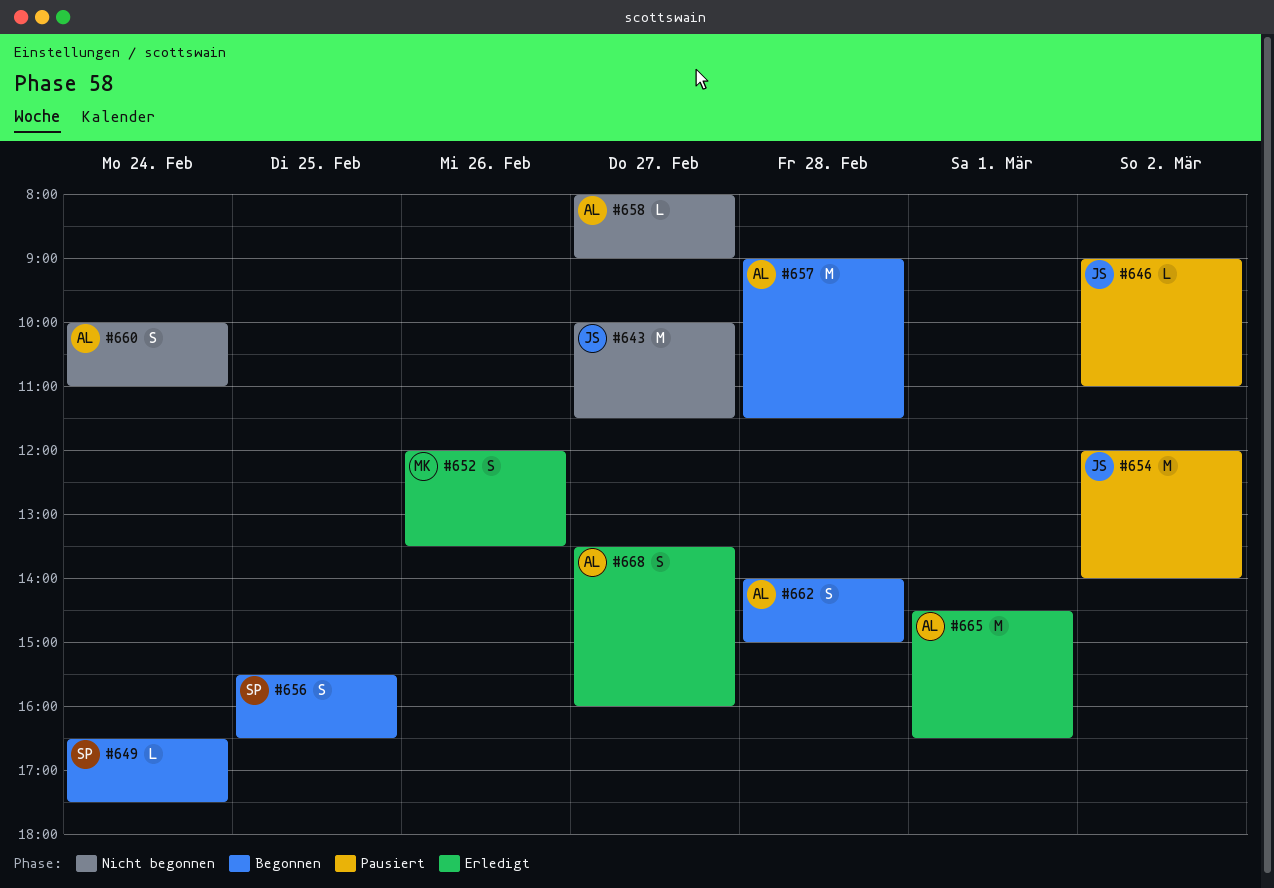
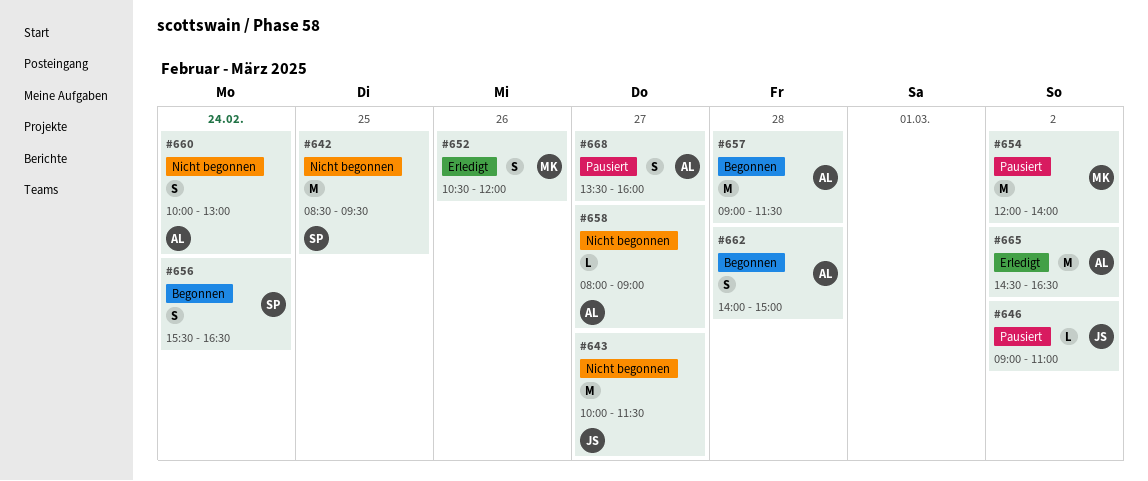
#642: none -> present
#649: present -> none
#652, begins: 12:00 -> 10:30
#652, ends: 13:30 -> 12:00
#654, owner: JS -> MK
#656, day: Feb 25 -> Feb 24
#660, ends: 11:00 -> 13:00
#665, day: Mar 1 -> Mar 2
#668, status: Erledigt -> Pausiert

